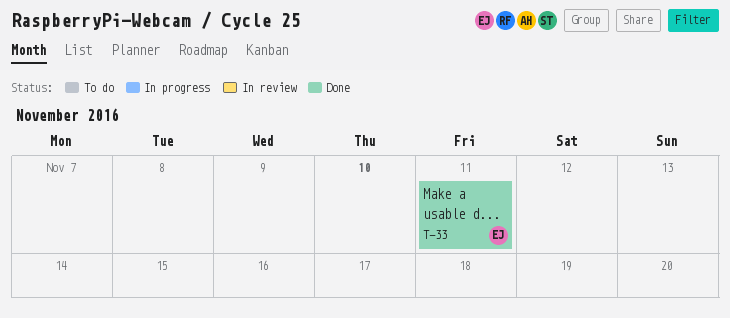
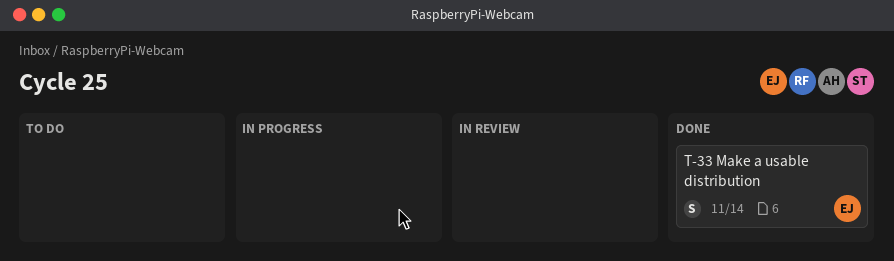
T-33, due: Nov 11 -> Nov 14

